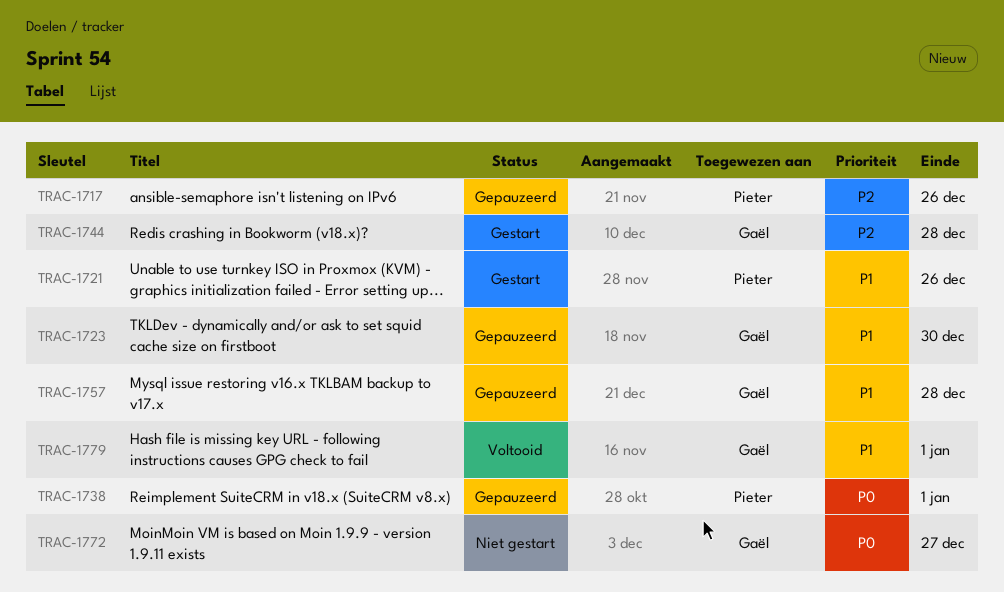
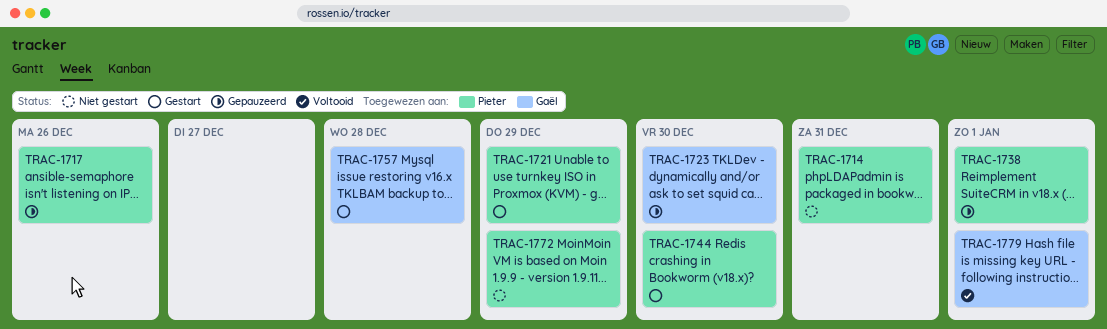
TRAC-1714: none -> present
TRAC-1721, due: Dec 26 -> Dec 29
TRAC-1744, owner: Gaël -> Pieter
TRAC-1744, due: Dec 28 -> Dec 30
TRAC-1757, status: Gepauzeerd -> Gestart
TRAC-1772, owner: Gaël -> Pieter
TRAC-1772, due: Dec 27 -> Dec 29

